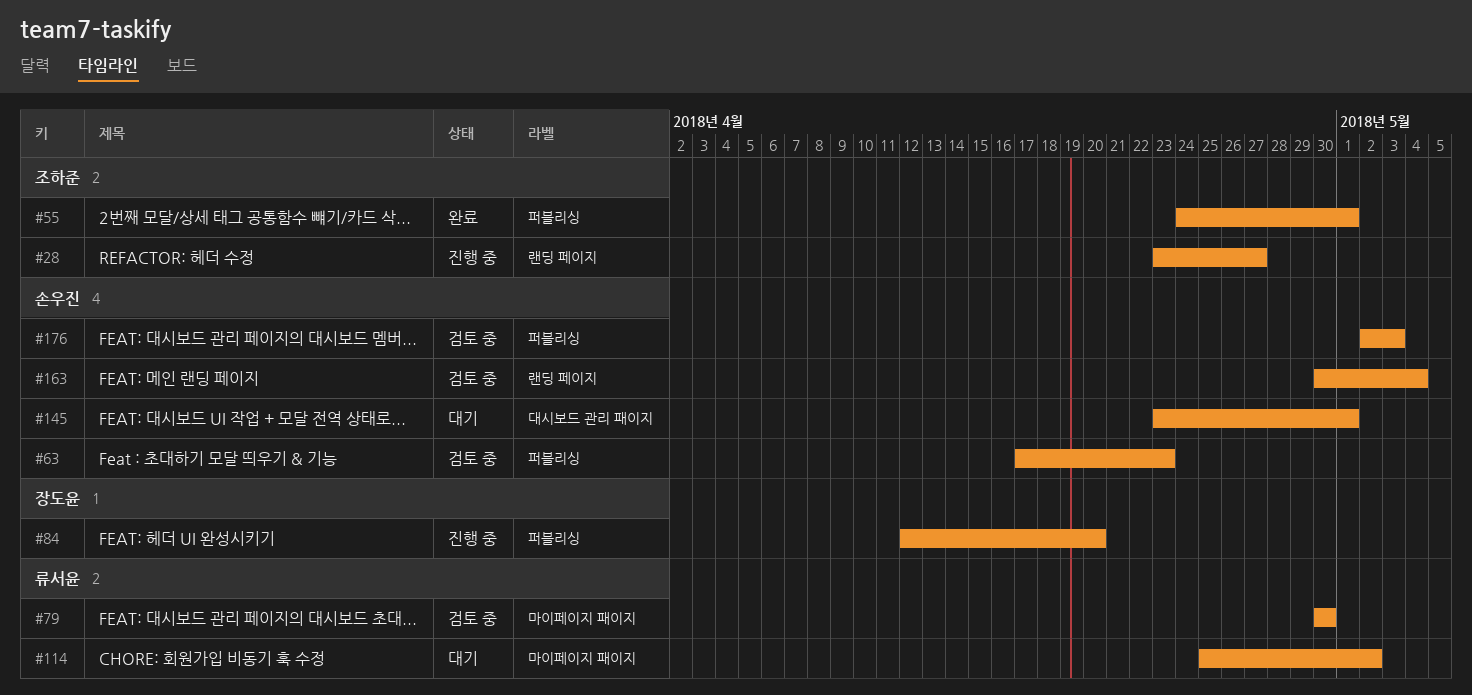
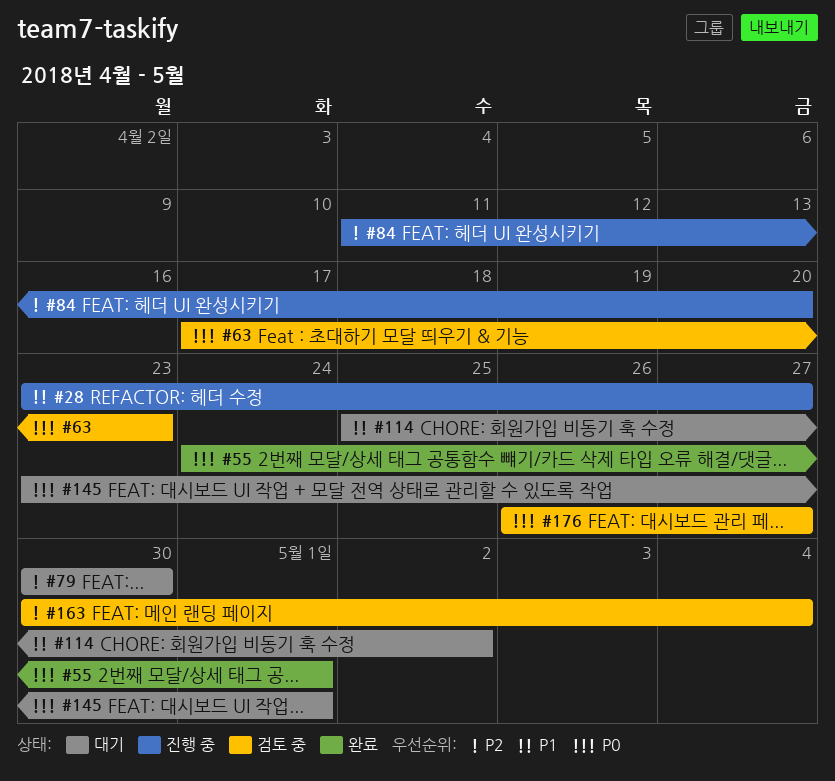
#79, status: 검토 중 -> 대기
#84, start: Apr 12 -> Apr 11
#176, start: May 2 -> Apr 26
#176, due: May 3 -> Apr 27

